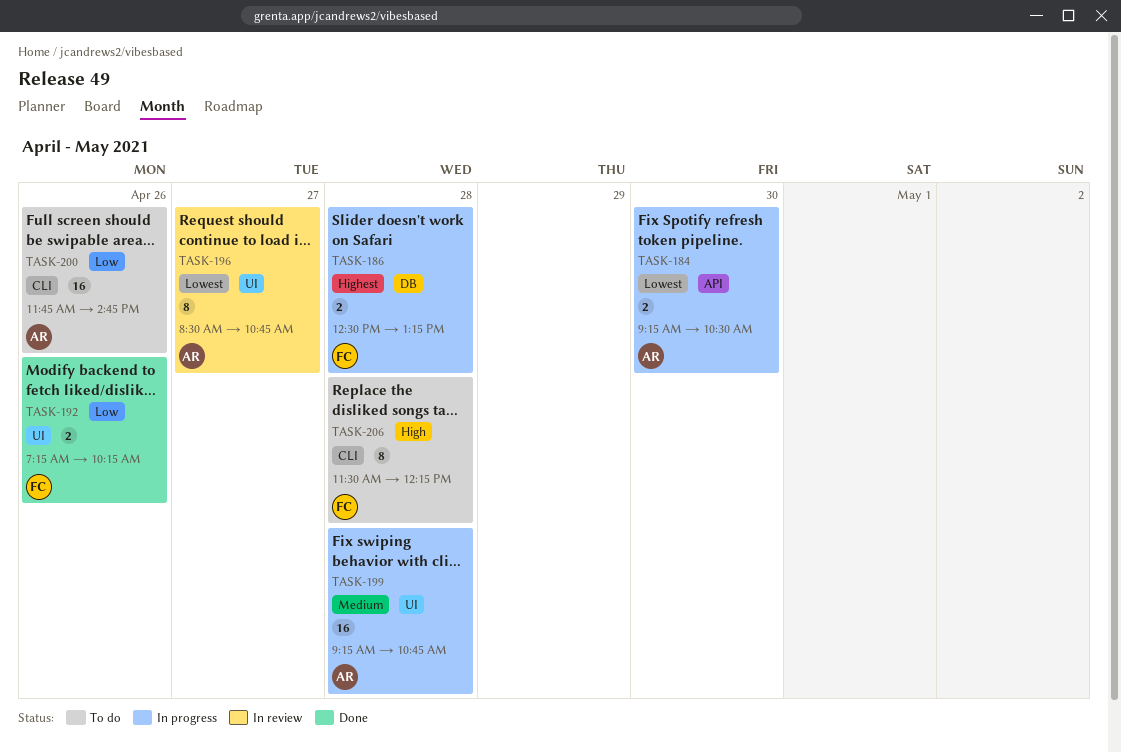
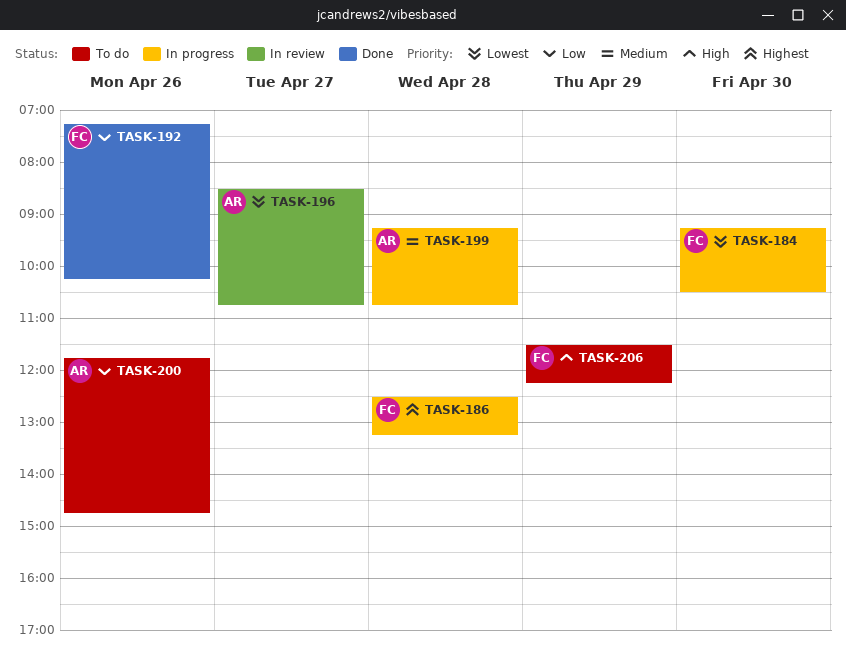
TASK-184, owner: AR -> FC
TASK-206, day: Apr 28 -> Apr 29

